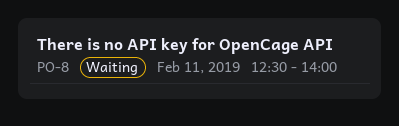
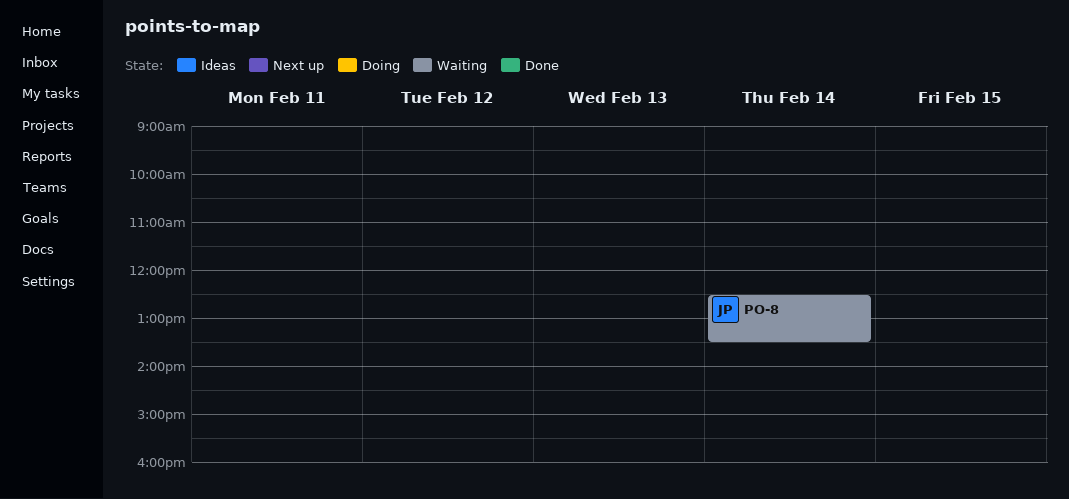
PO-8, day: Feb 11 -> Feb 14
PO-8, ends: 14:00 -> 13:30

